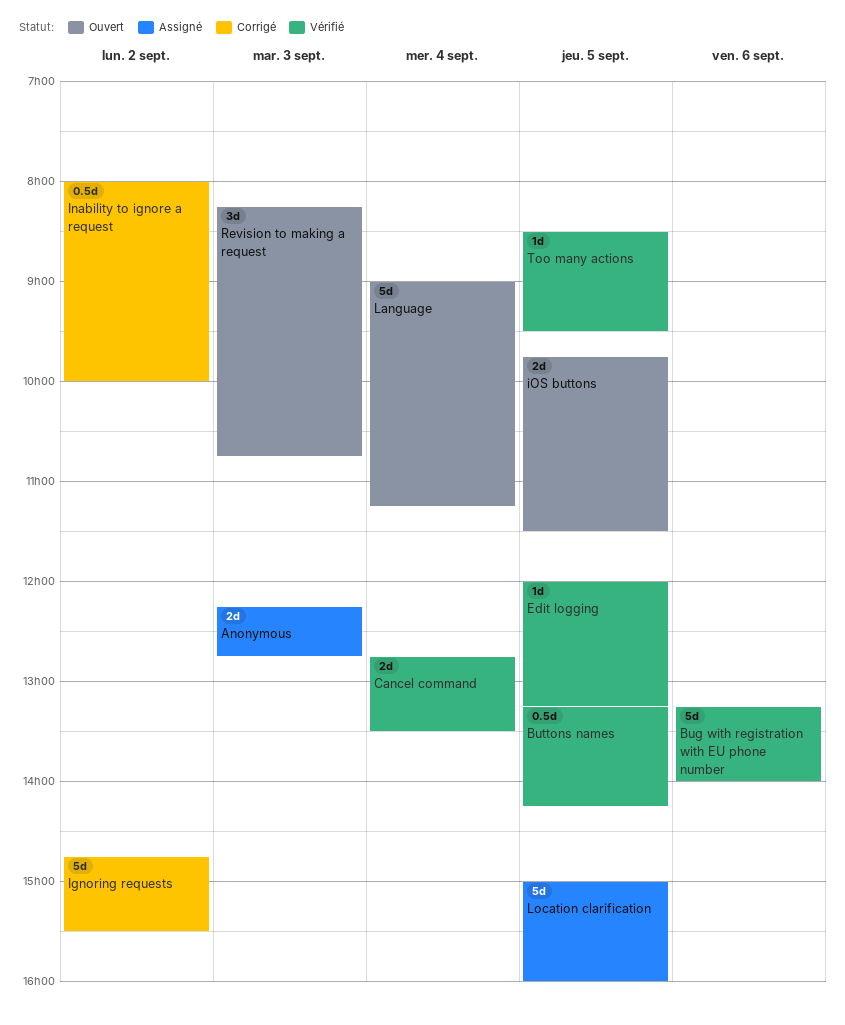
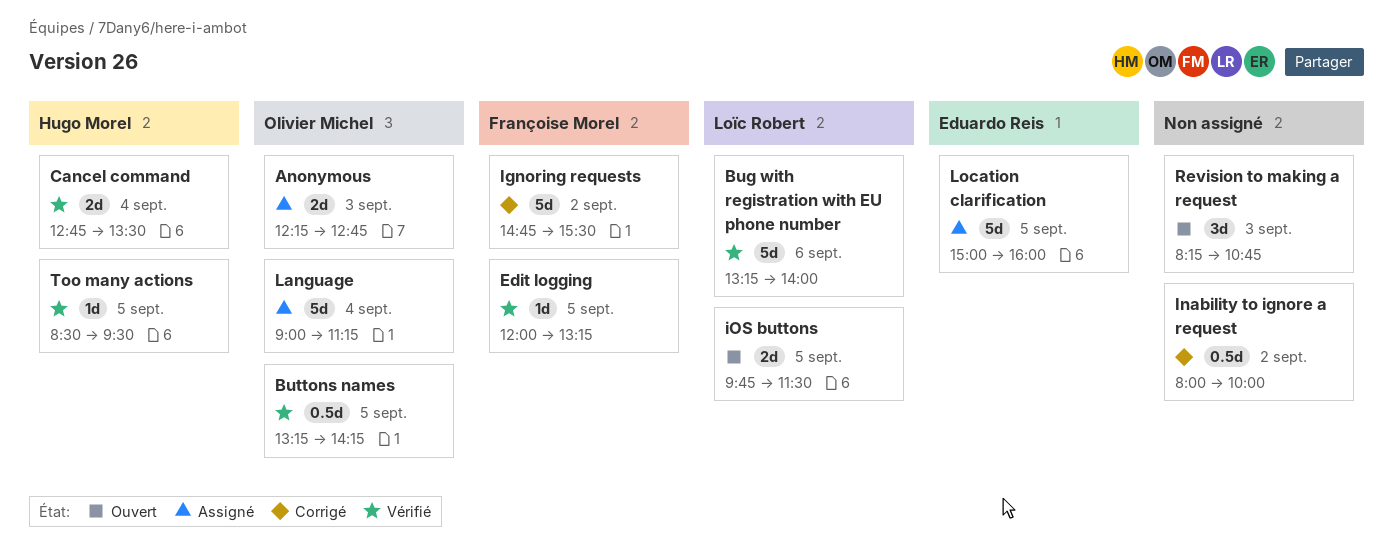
Language, status: Ouvert -> Assigné

